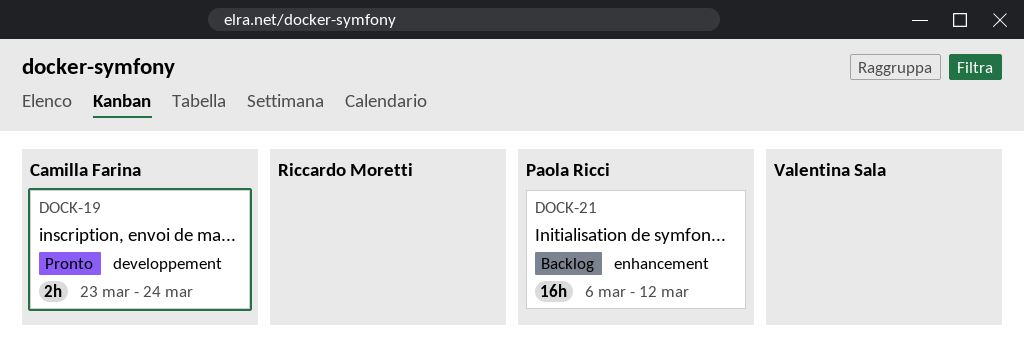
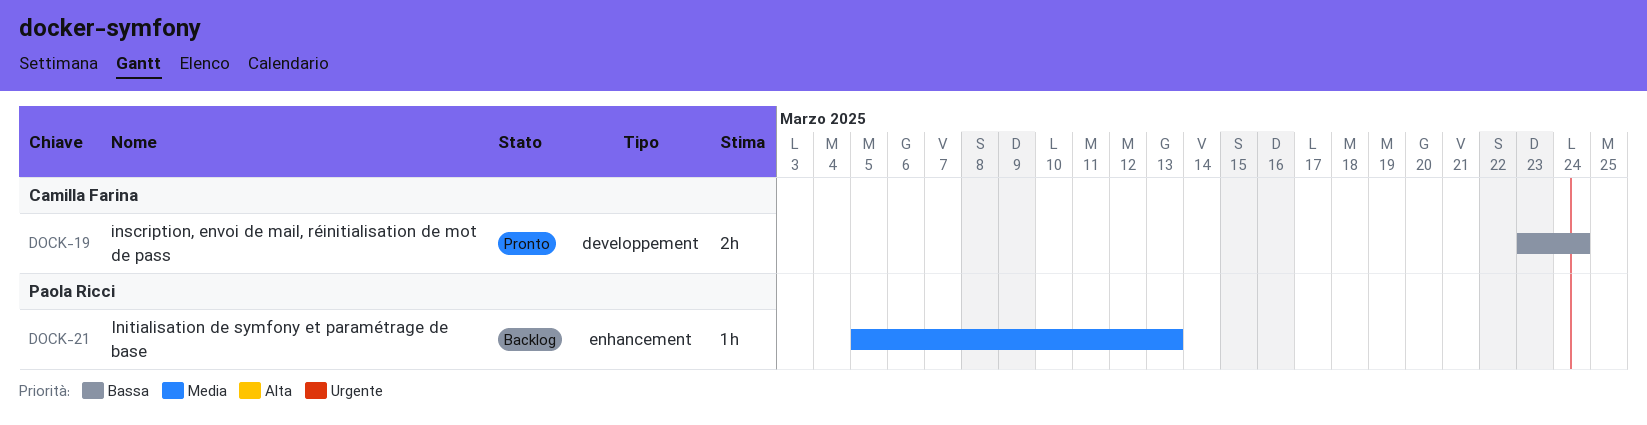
DOCK-21, estimate: 16h -> 1h
DOCK-21, start: Mar 6 -> Mar 5
DOCK-21, due: Mar 12 -> Mar 13

